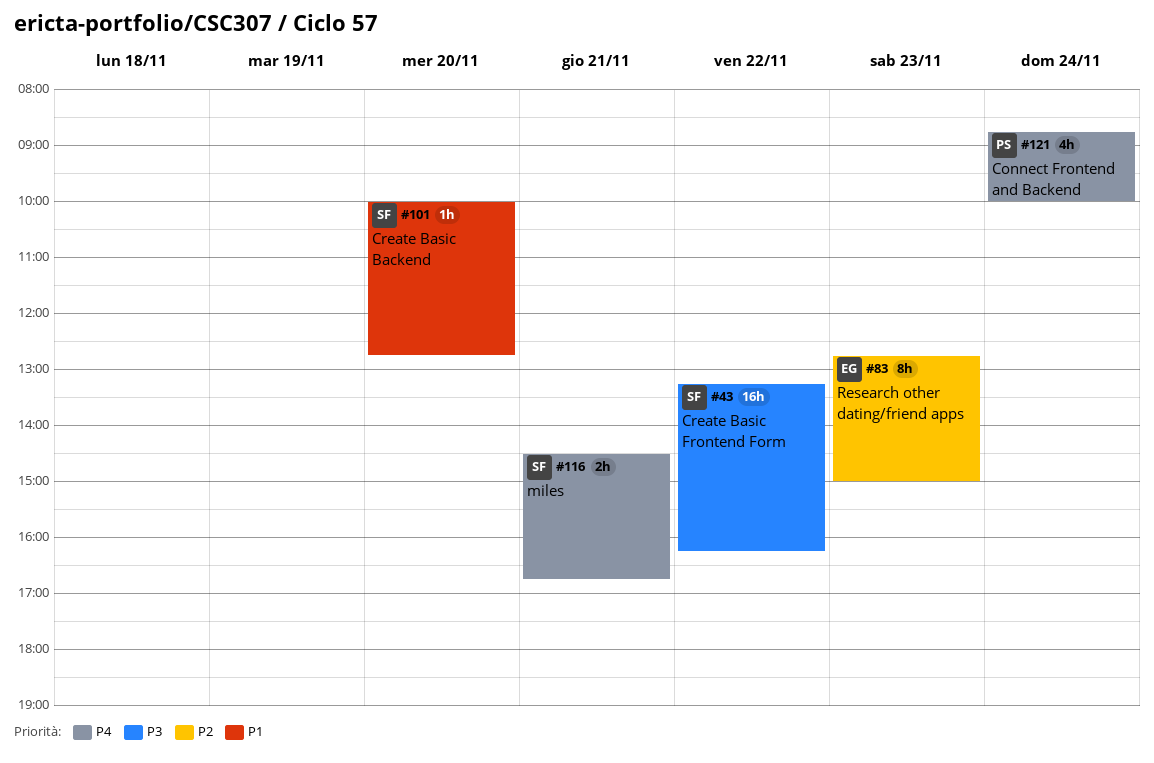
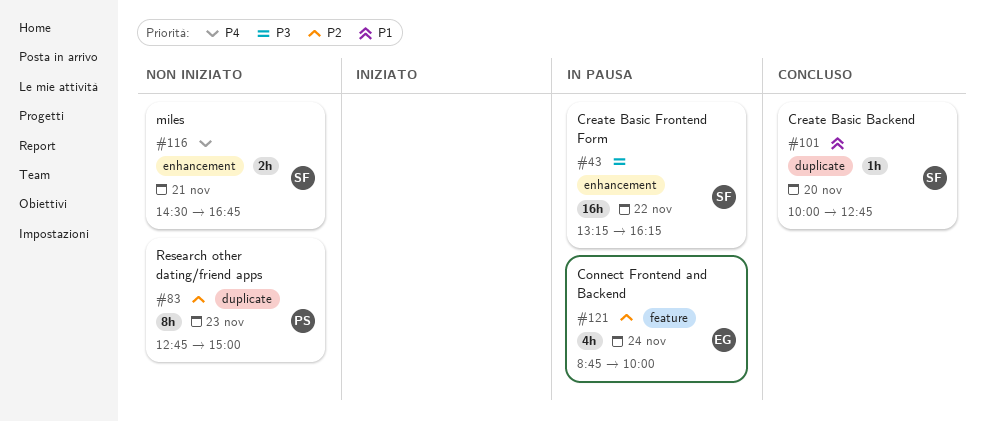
#83, owner: EG -> PS
#121, owner: PS -> EG
#121, priority: P4 -> P2

